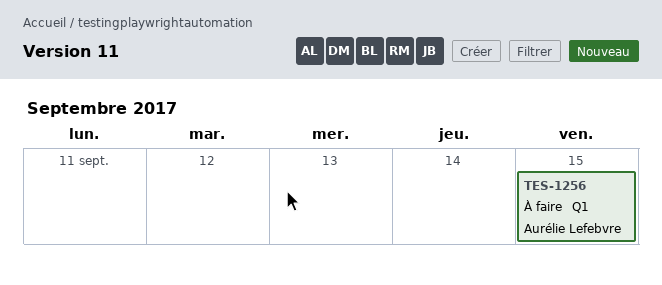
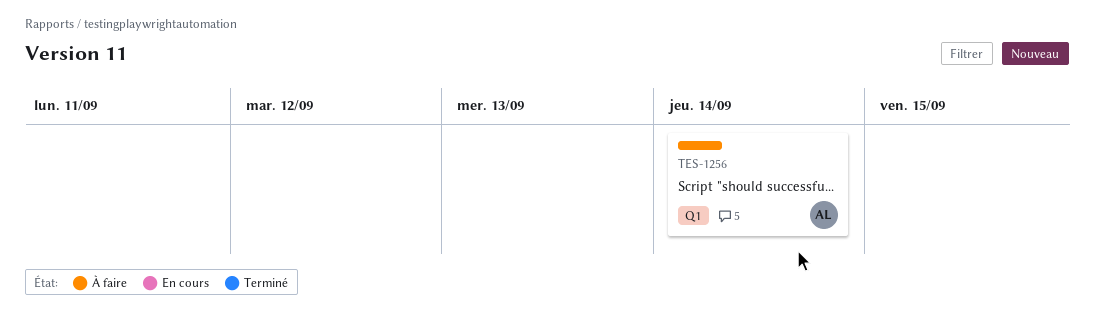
TES-1256, due: Sep 15 -> Sep 14

